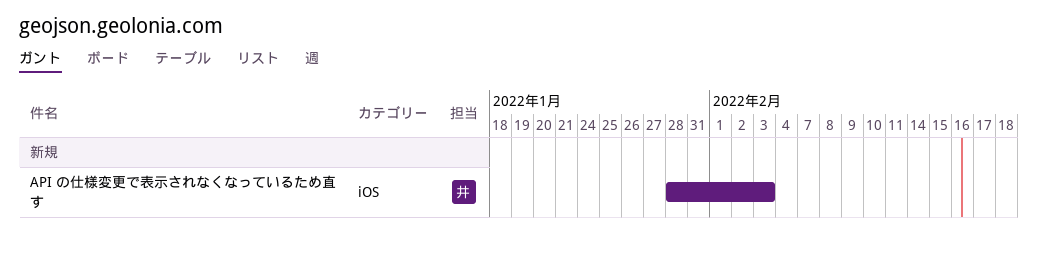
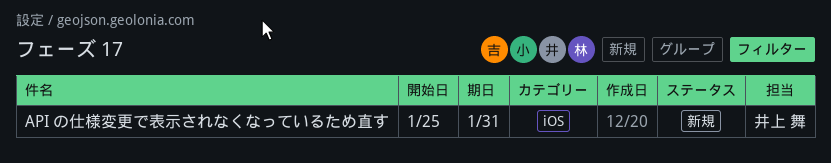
API の仕様変更で表示されなくなっているため直す, start: Jan 28 -> Jan 25
API の仕様変更で表示されなくなっているため直す, due: Feb 3 -> Jan 31

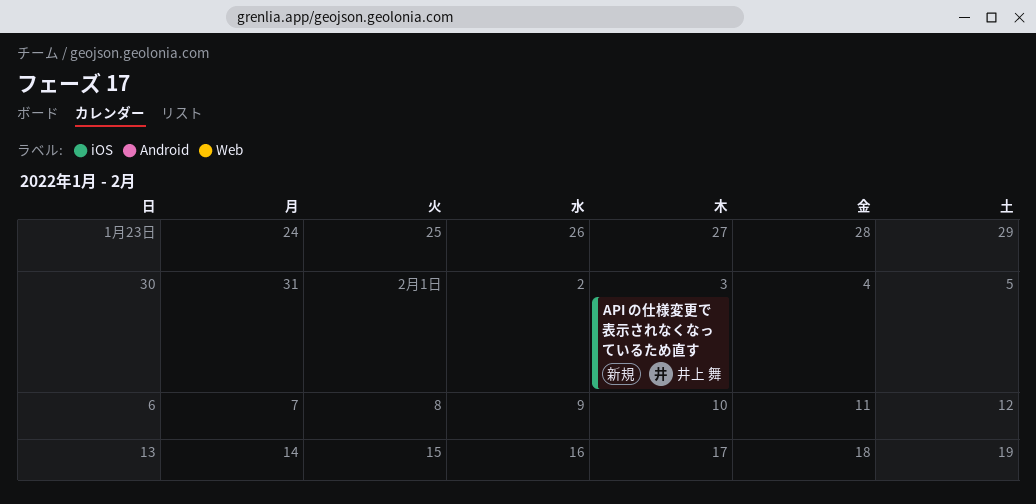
API の仕様変更で表示されなくなっているため直す, due: Jan 31 -> Feb 3

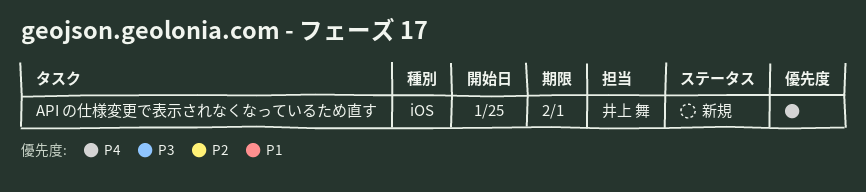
API の仕様変更で表示されなくなっているため直す, due: Feb 3 -> Feb 1

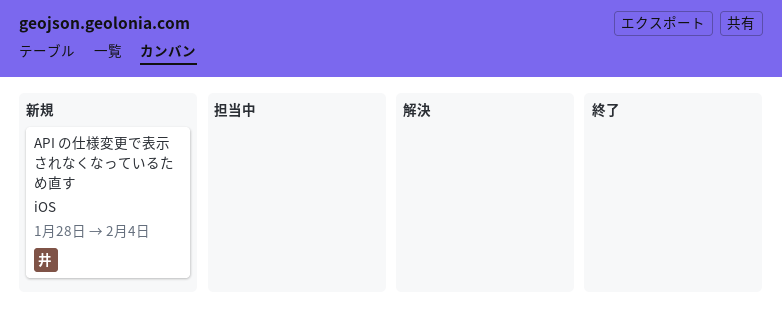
API の仕様変更で表示されなくなっているため直す, start: Jan 25 -> Jan 28
API の仕様変更で表示されなくなっているため直す, due: Feb 1 -> Feb 4

